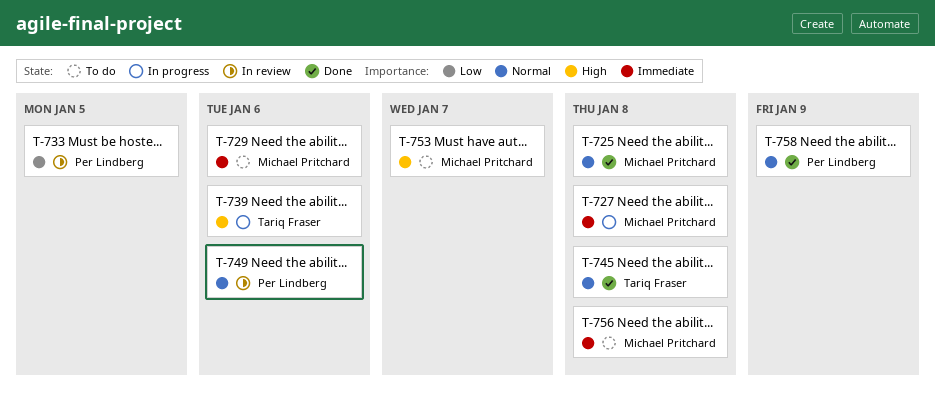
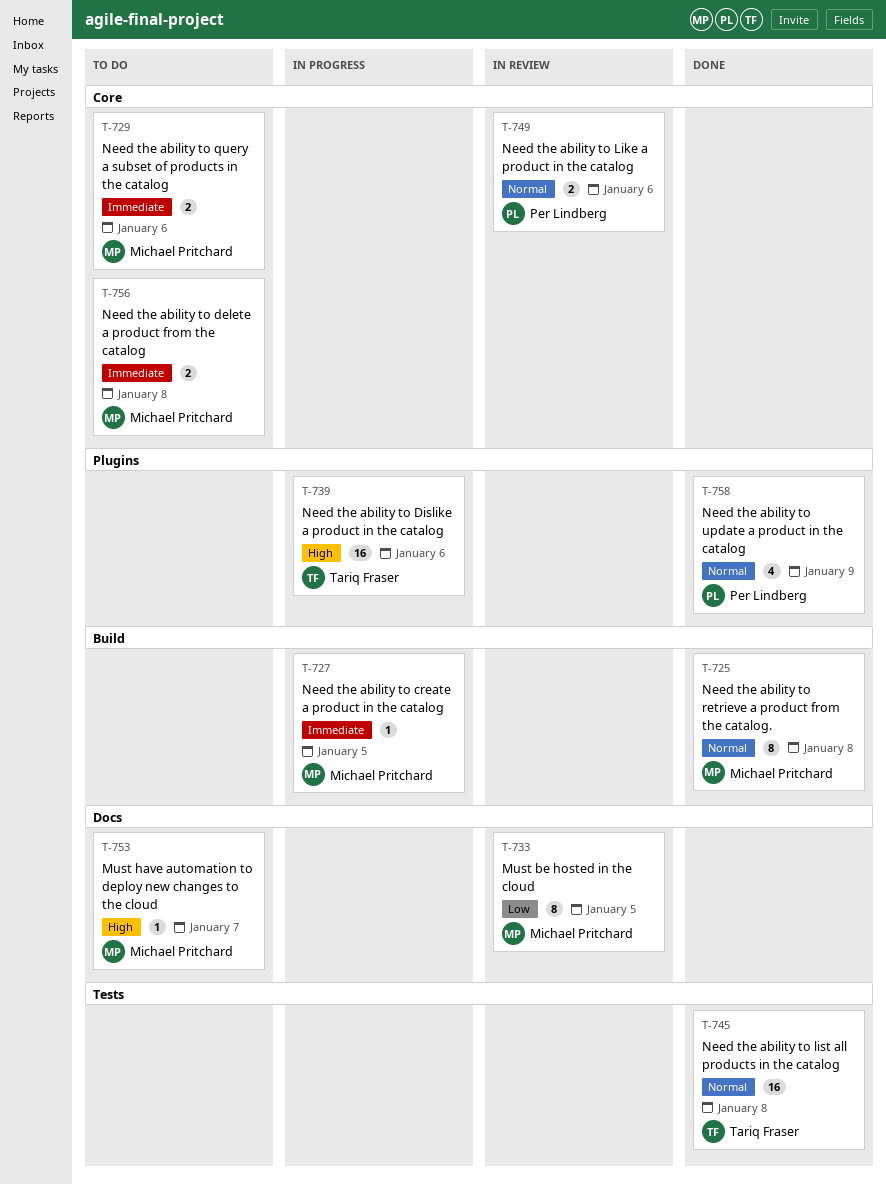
T-727, due: Jan 8 -> Jan 5
T-733, owner: Per Lindberg -> Michael Pritchard

